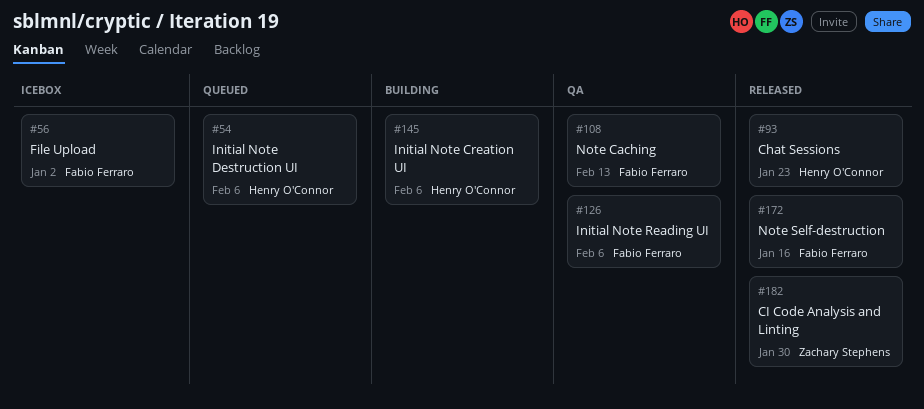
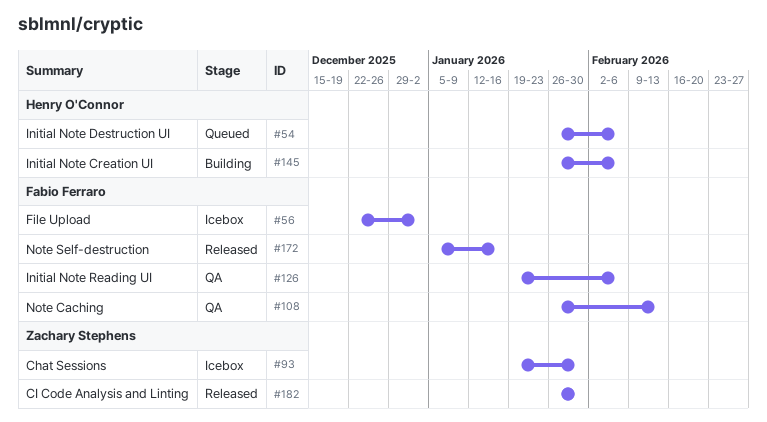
#93, status: Released -> Icebox
#93, owner: Henry O'Connor -> Zachary Stephens
#93, due: Jan 23 -> Jan 30

